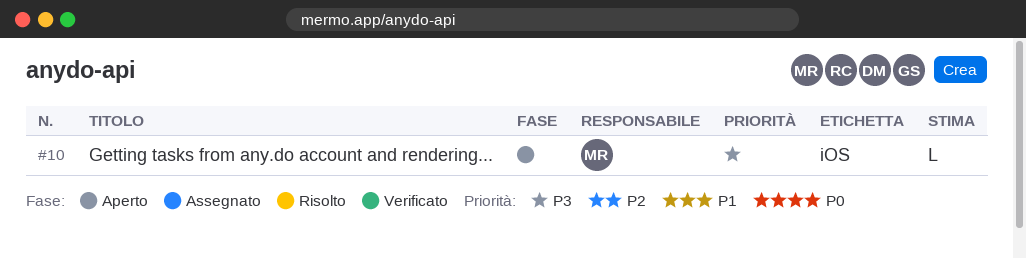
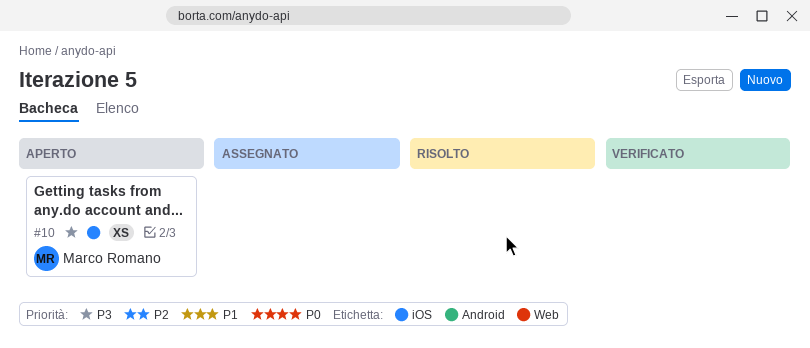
#10, estimate: L -> XS

